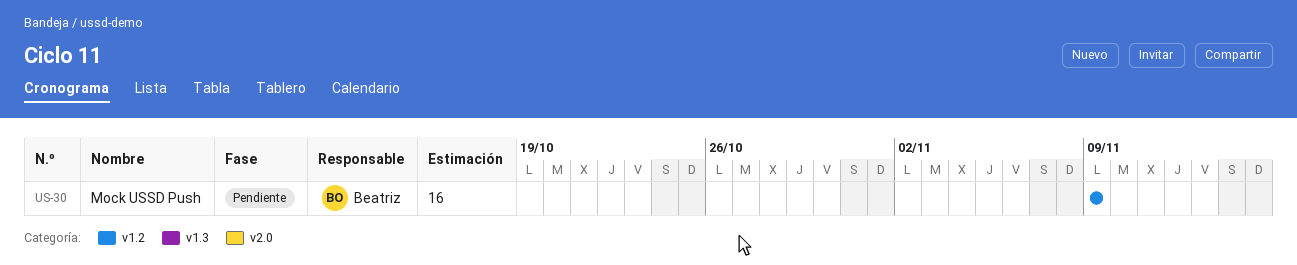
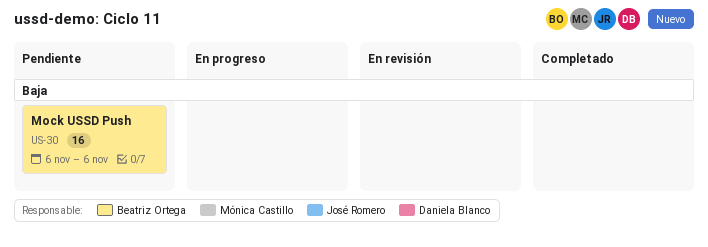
US-30, start: Nov 9 -> Nov 6
US-30, due: Nov 9 -> Nov 6

